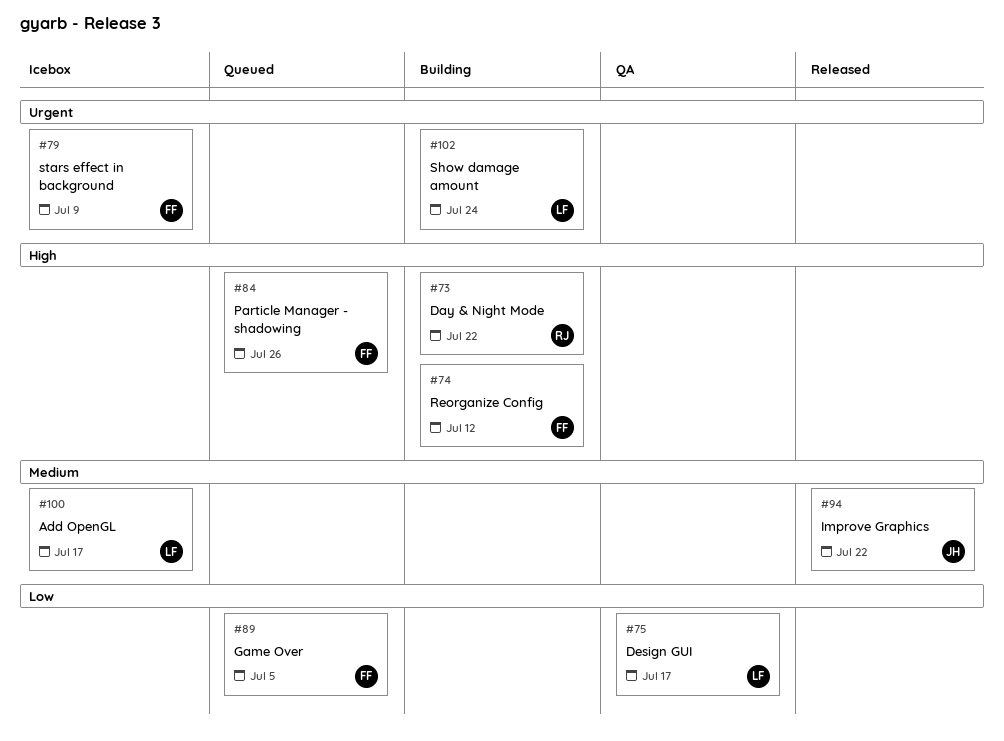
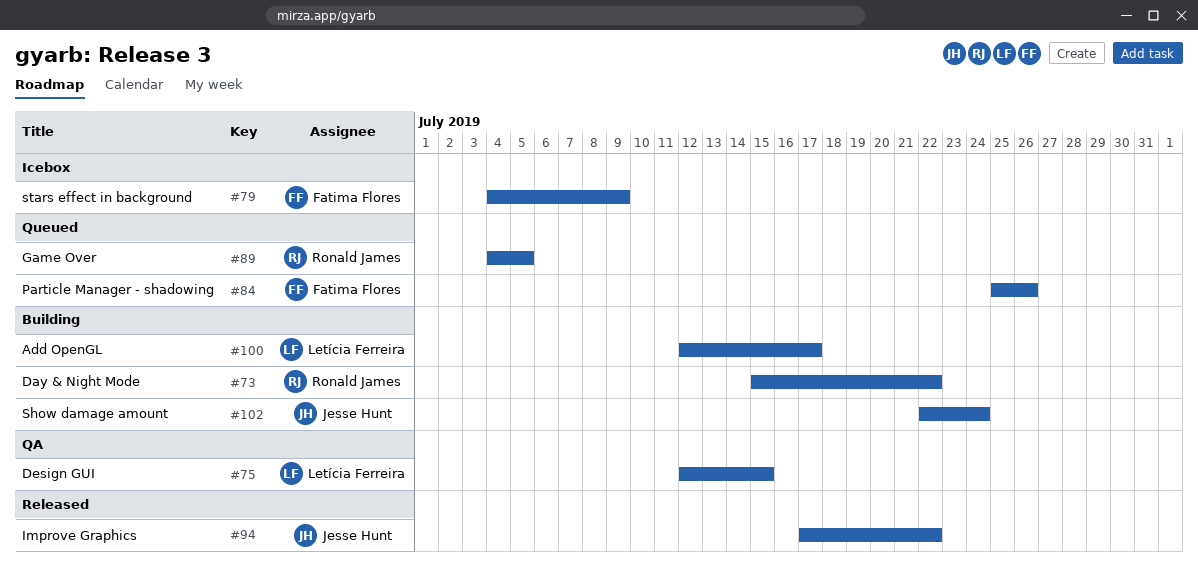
#74: present -> none
#75, due: Jul 17 -> Jul 15
#89, owner: Fatima Flores -> Ronald James
#100, status: Icebox -> Building
#102, owner: Letícia Ferreira -> Jesse Hunt

